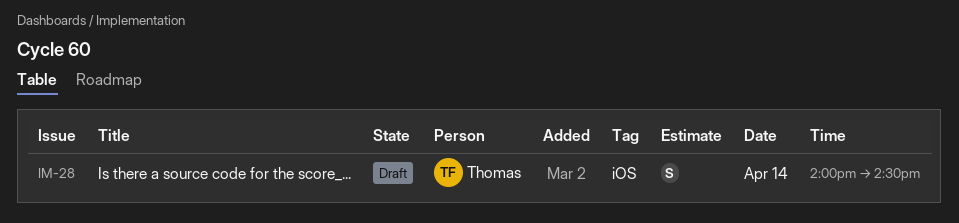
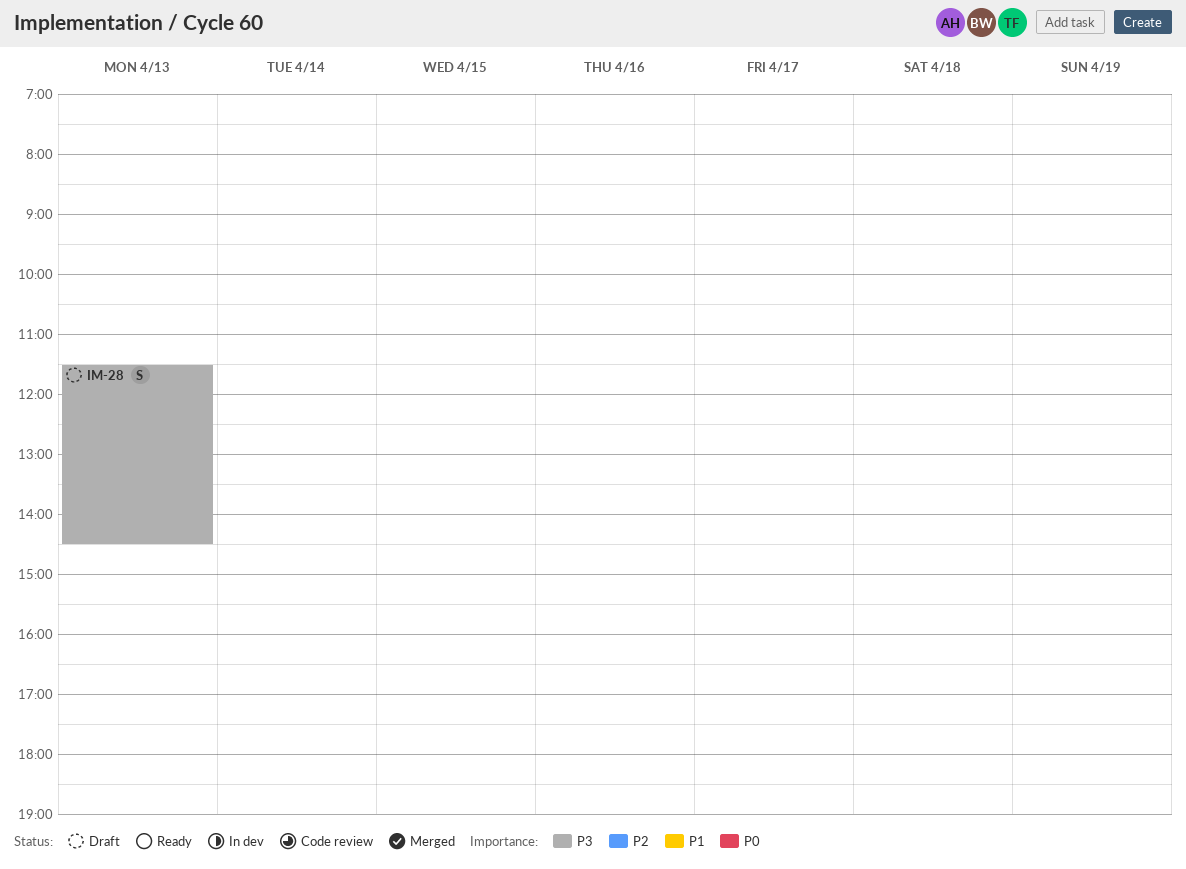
IM-28, day: Apr 14 -> Apr 13
IM-28, begins: 14:00 -> 11:30

